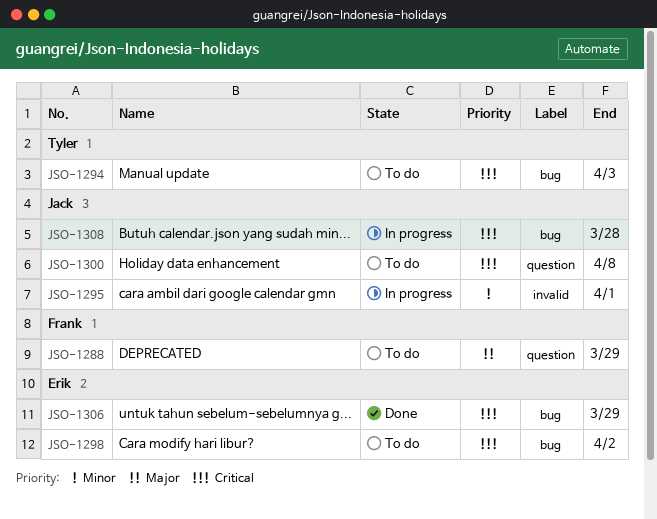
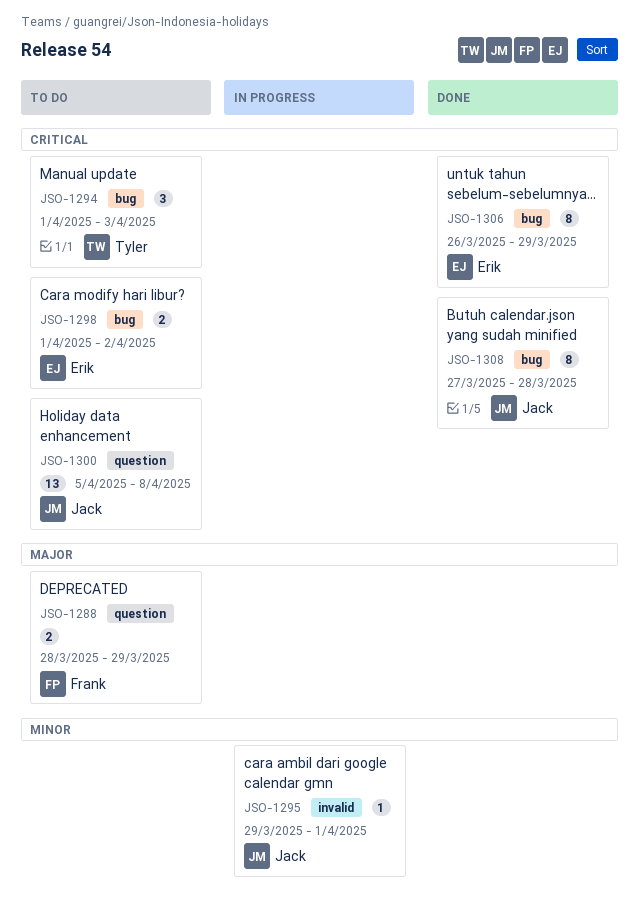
JSO-1308, status: In progress -> Done

